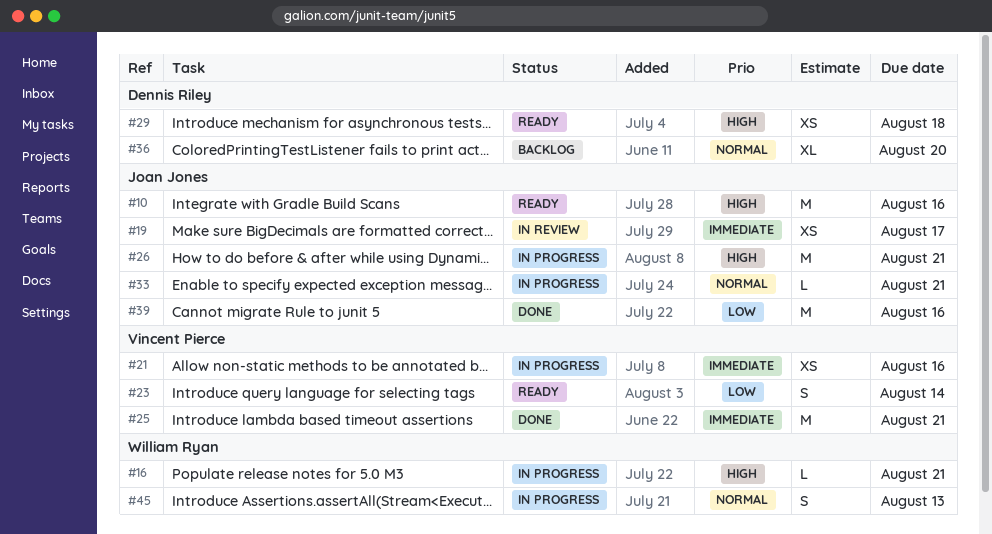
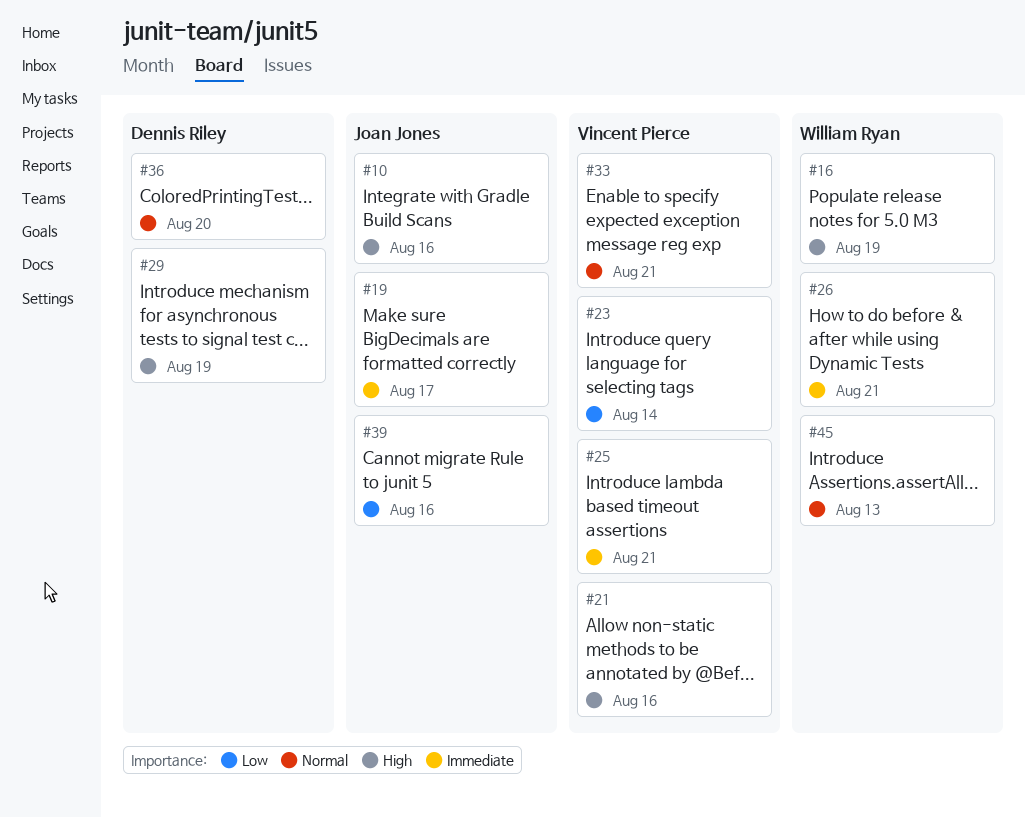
#16, due: Aug 21 -> Aug 19
#21, priority: Immediate -> High
#26, owner: Joan Jones -> William Ryan
#26, priority: High -> Immediate
#29, due: Aug 18 -> Aug 19
#33, owner: Joan Jones -> Vincent Pierce

